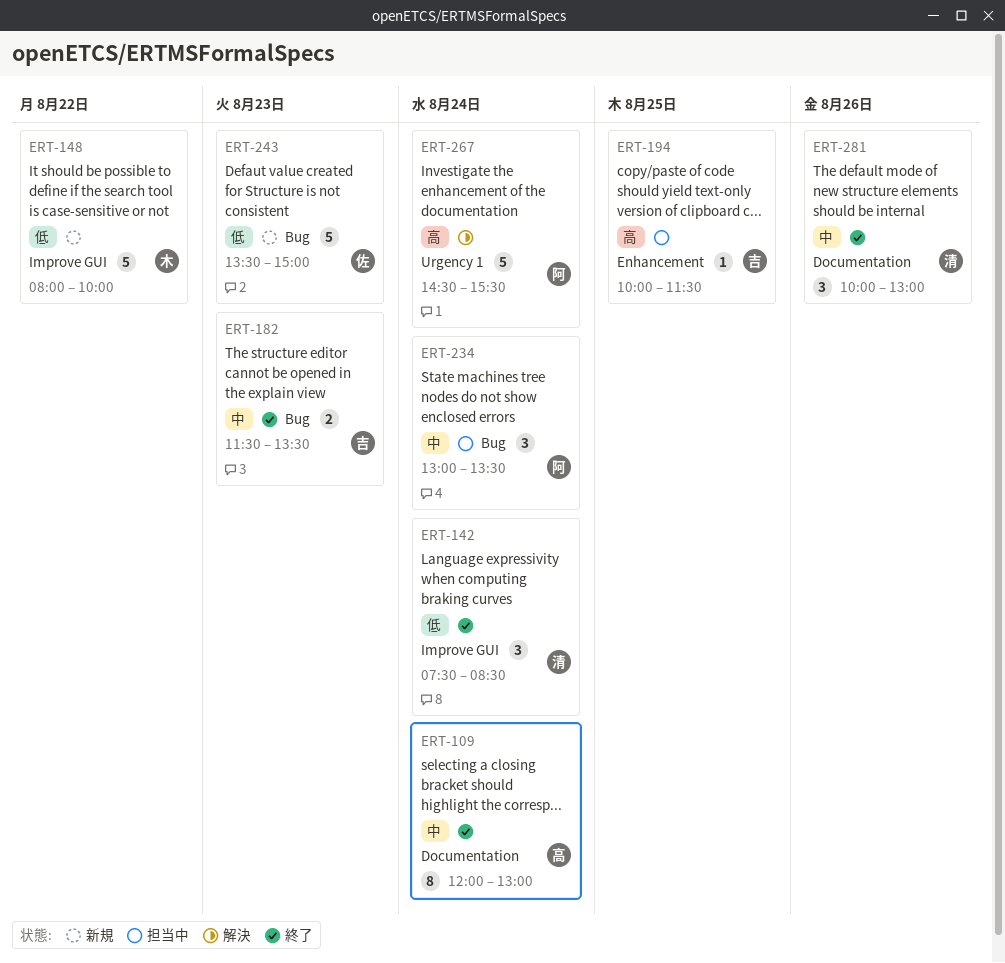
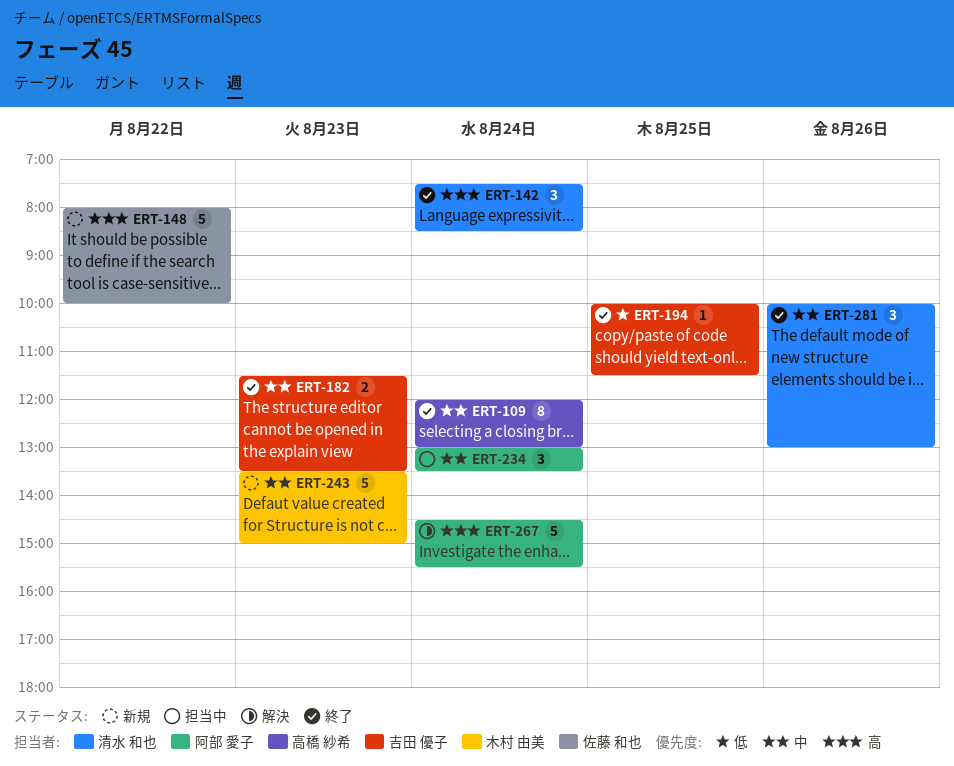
ERT-142, priority: 低 -> 高
ERT-148, owner: 木村 由美 -> 佐藤 和也
ERT-148, priority: 低 -> 高
ERT-194, status: 担当中 -> 終了
ERT-194, priority: 高 -> 低
ERT-243, owner: 佐藤 和也 -> 木村 由美
ERT-243, priority: 低 -> 中

